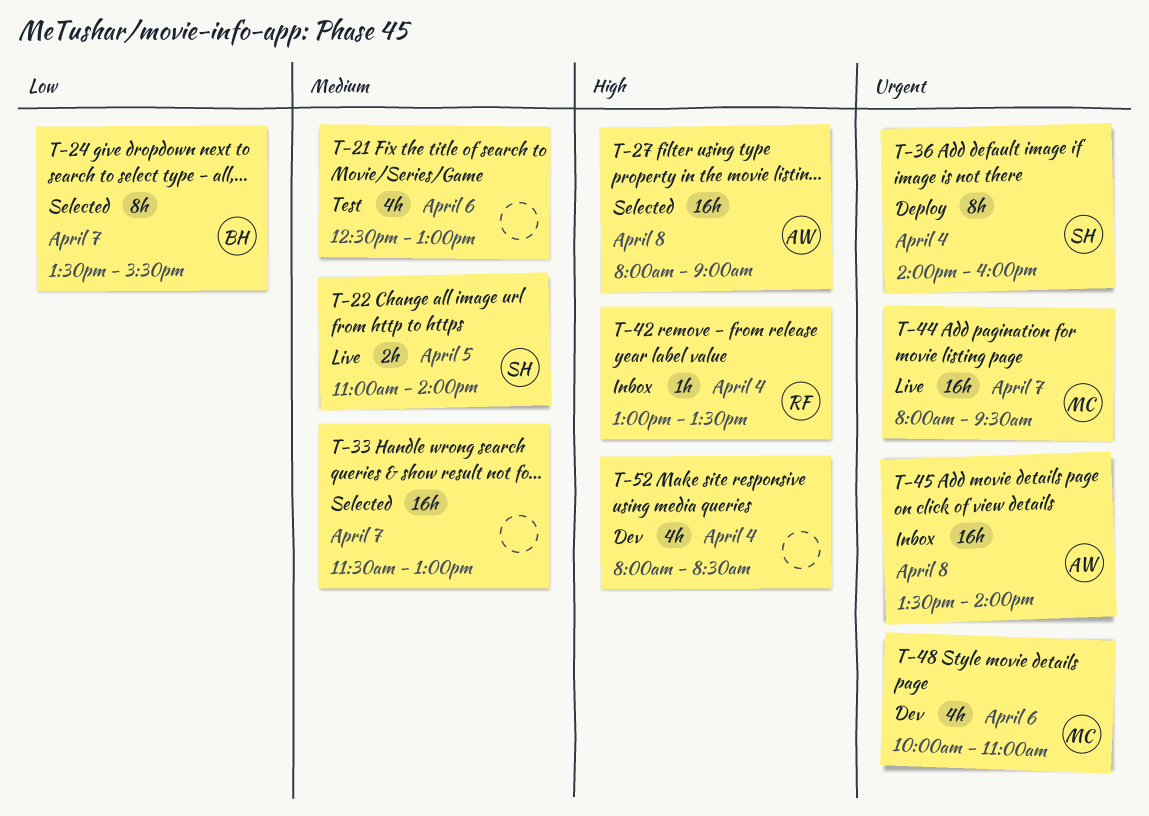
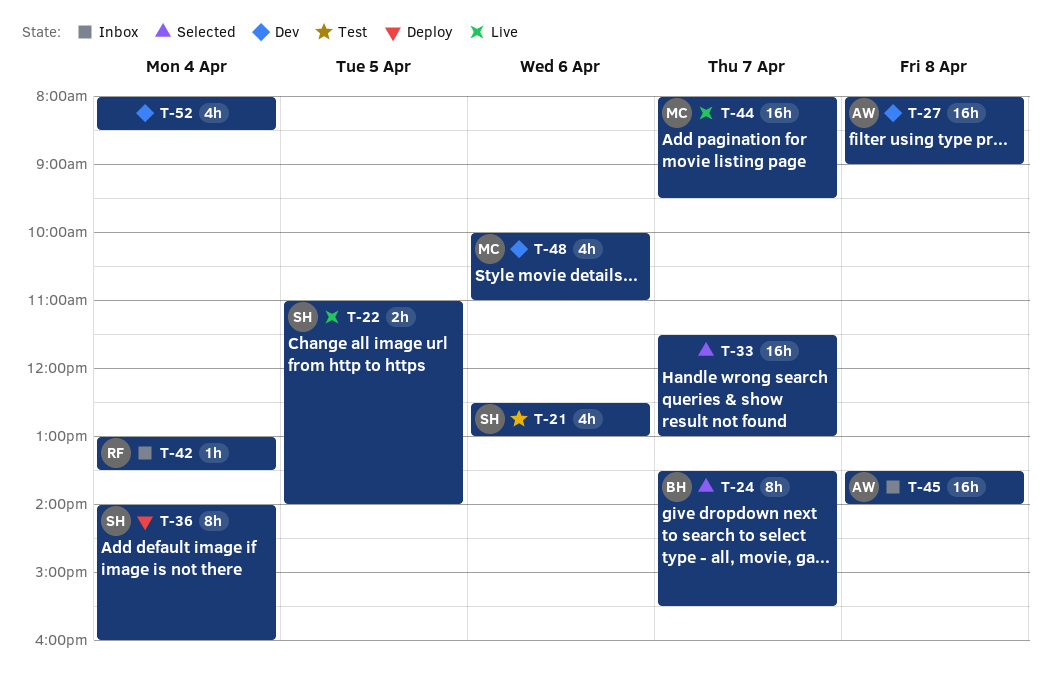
T-21, owner: none -> SH
T-27, status: Selected -> Dev

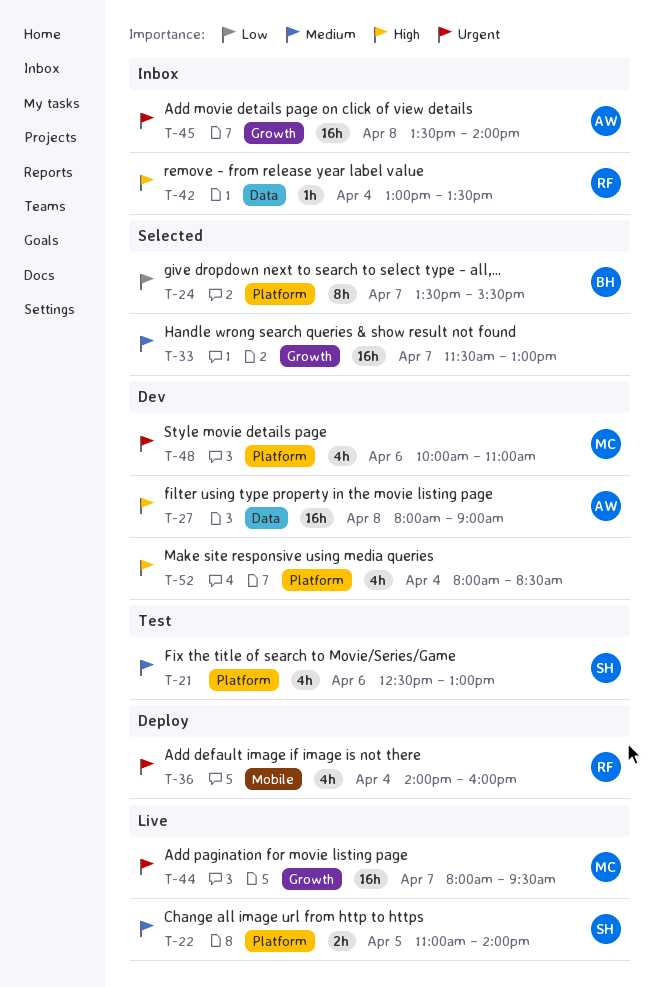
T-36, owner: SH -> RF
T-36, estimate: 8h -> 4h

